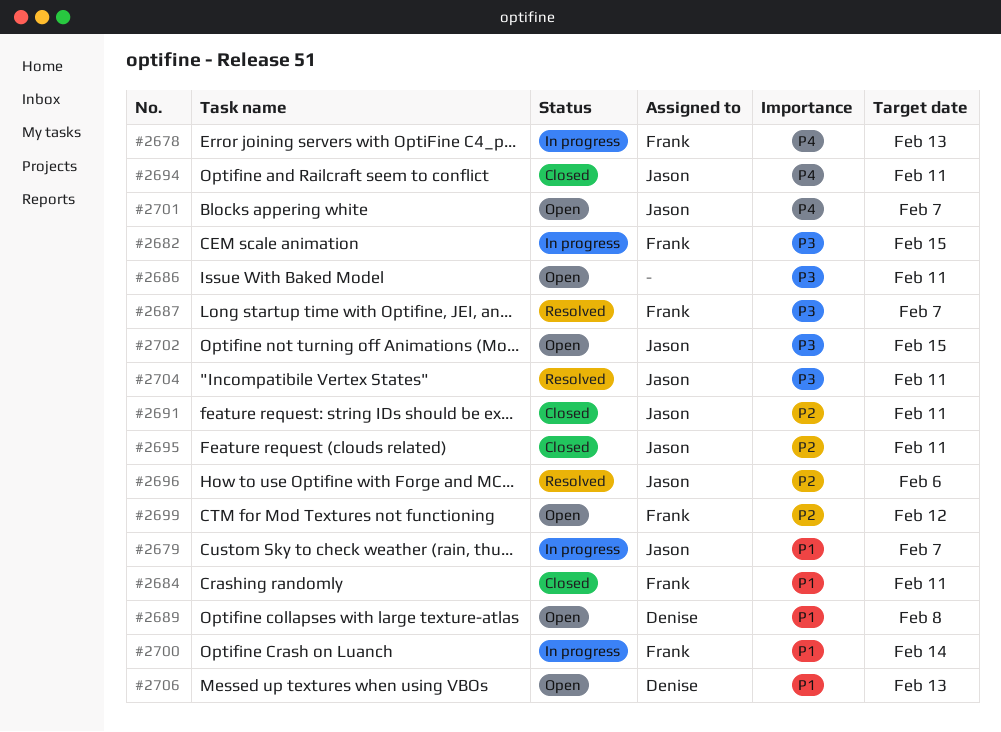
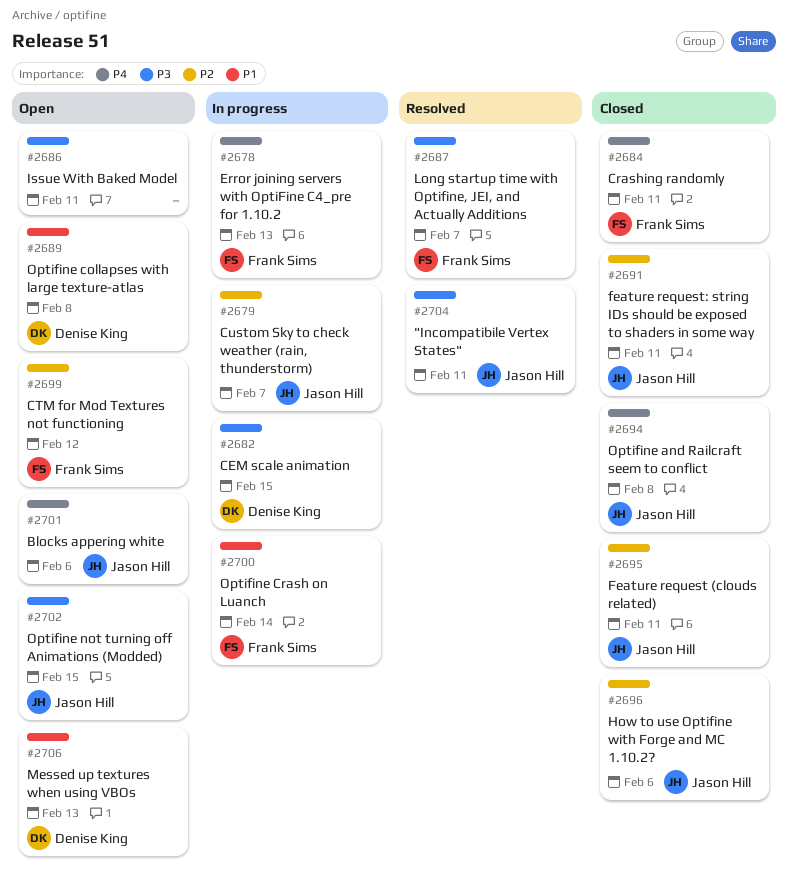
#2679, priority: P1 -> P2
#2682, owner: Frank Sims -> Denise King
#2684, priority: P1 -> P4
#2694, due: Feb 11 -> Feb 8
#2696, status: Resolved -> Closed
#2701, due: Feb 7 -> Feb 6

